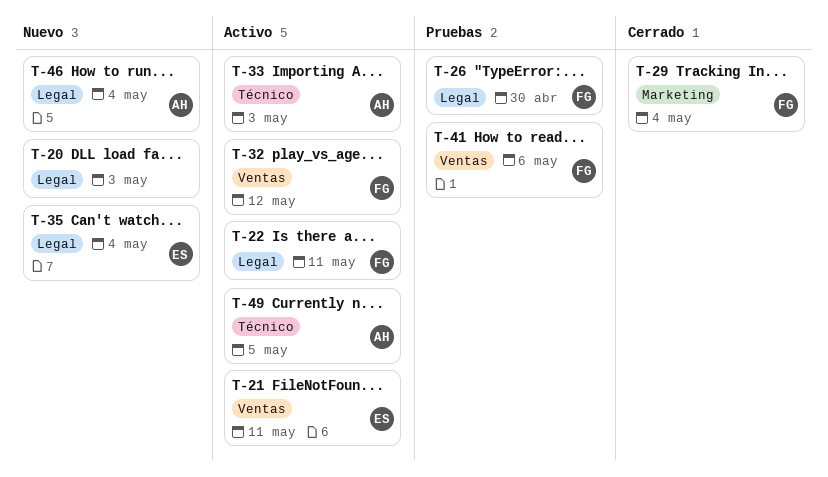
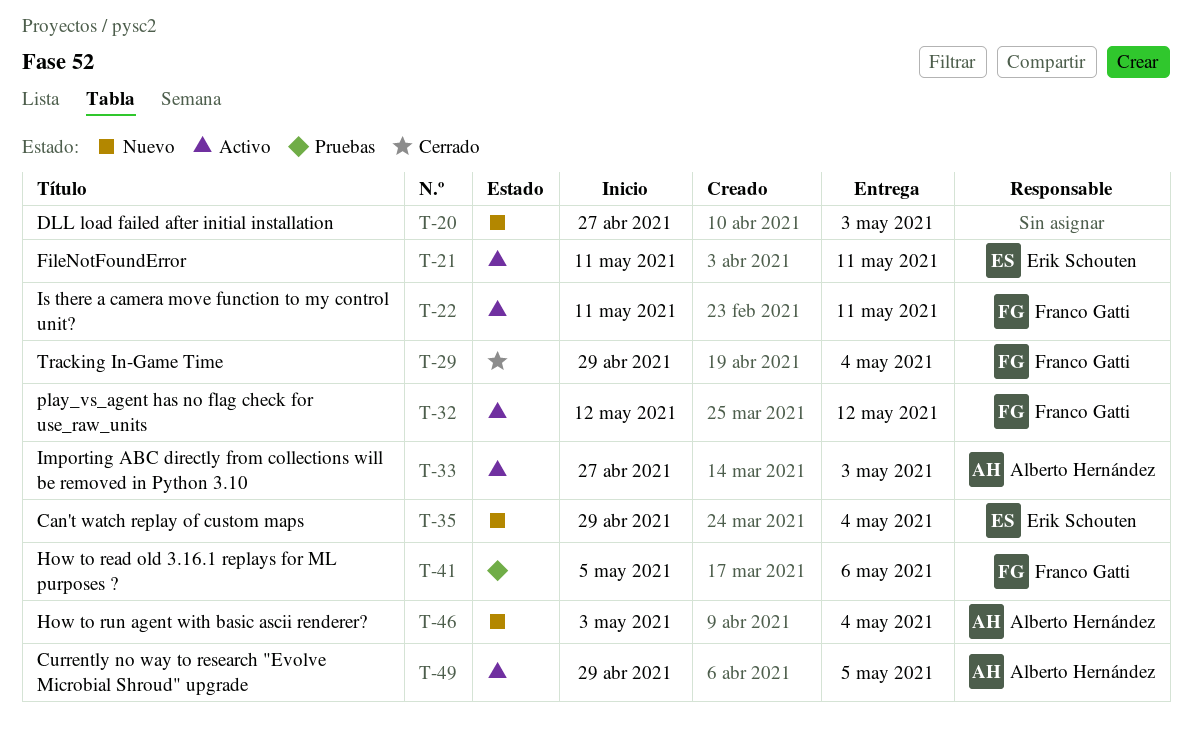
T-26: present -> none

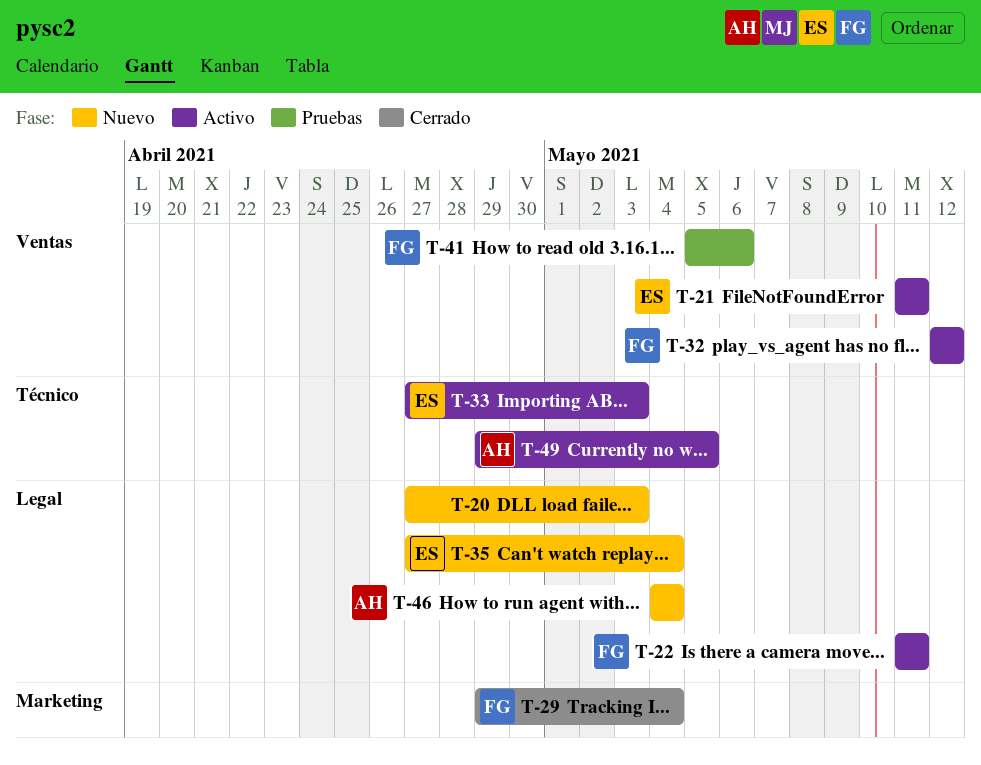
T-33, owner: Alberto Hernández -> Erik Schouten
T-35, start: Apr 29 -> Apr 27
T-46, start: May 3 -> May 4

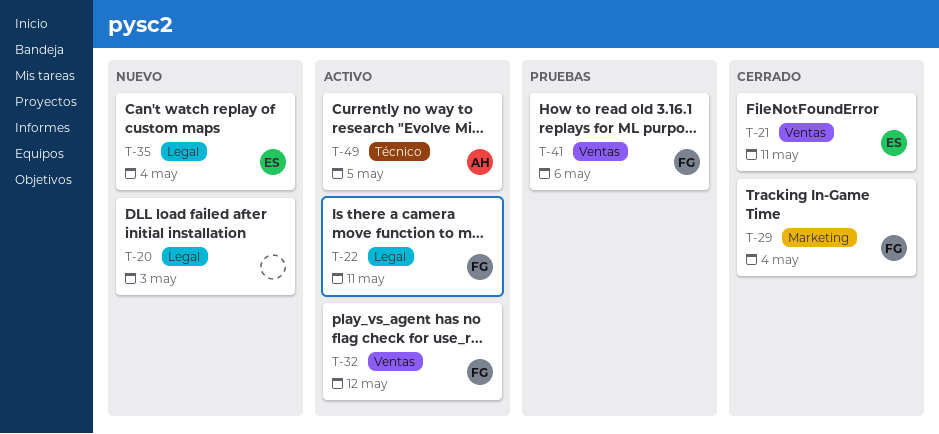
T-21, status: Activo -> Cerrado
T-33: present -> none
T-46: present -> none

